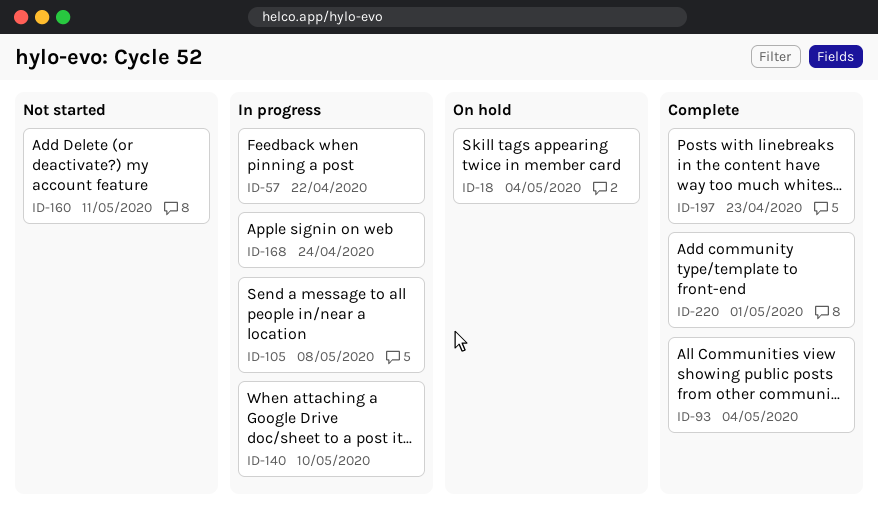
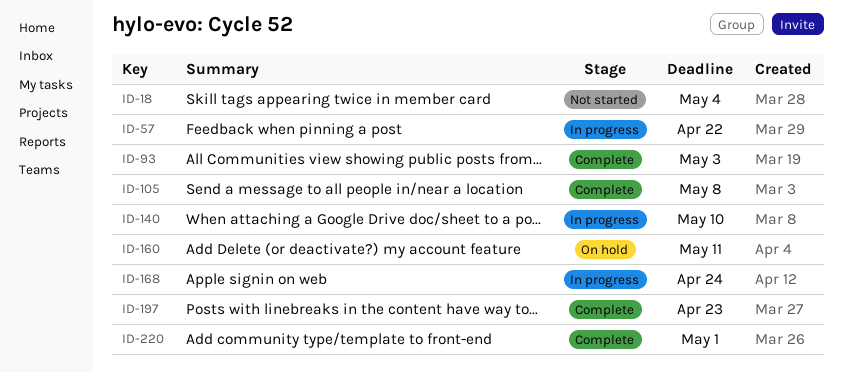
ID-18, status: On hold -> Not started
ID-93, due: May 4 -> May 3
ID-105, status: In progress -> Complete
ID-160, status: Not started -> On hold

